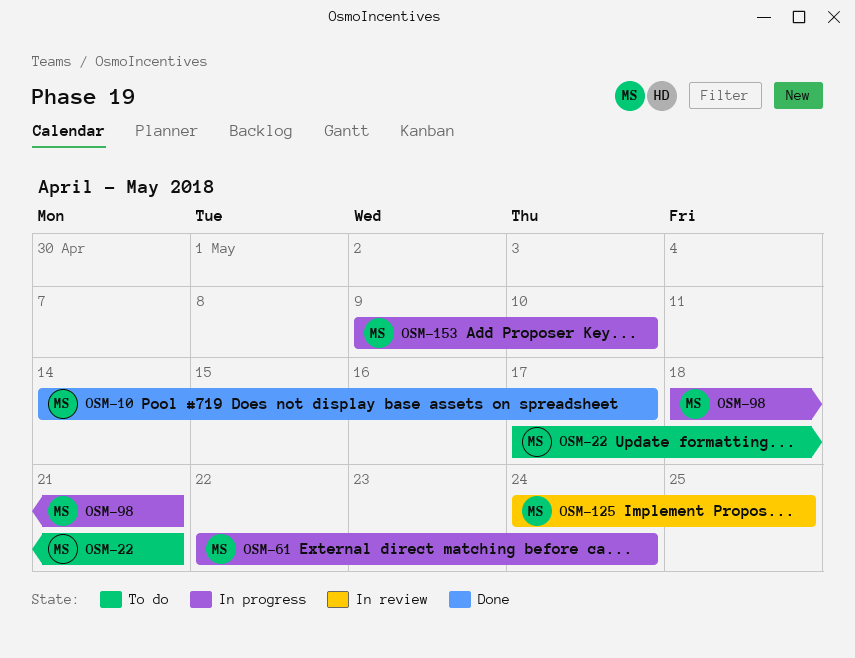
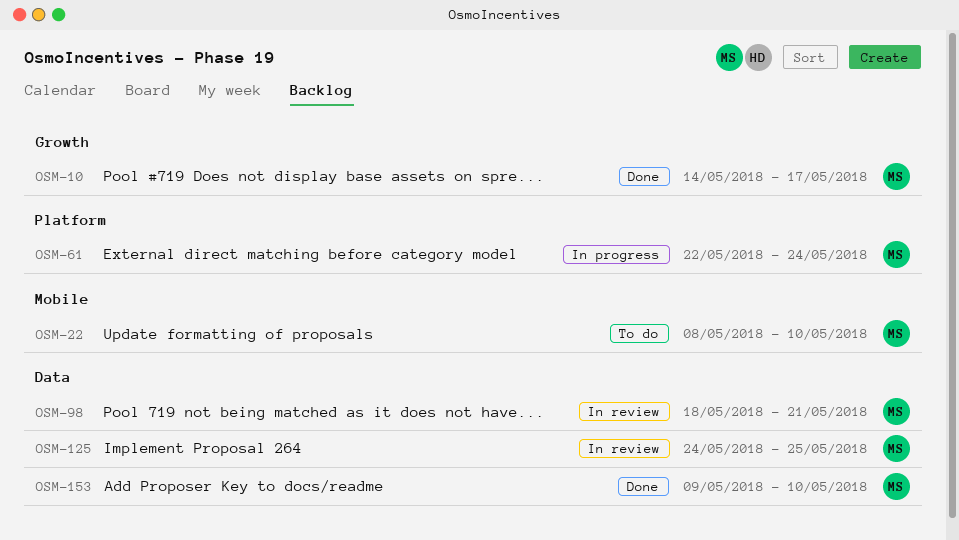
OSM-22, start: May 17 -> May 8
OSM-22, due: May 21 -> May 10
OSM-98, status: In progress -> In review
OSM-153, status: In progress -> Done

